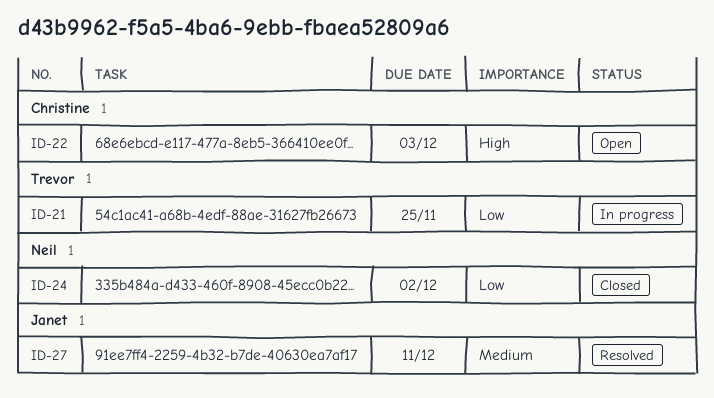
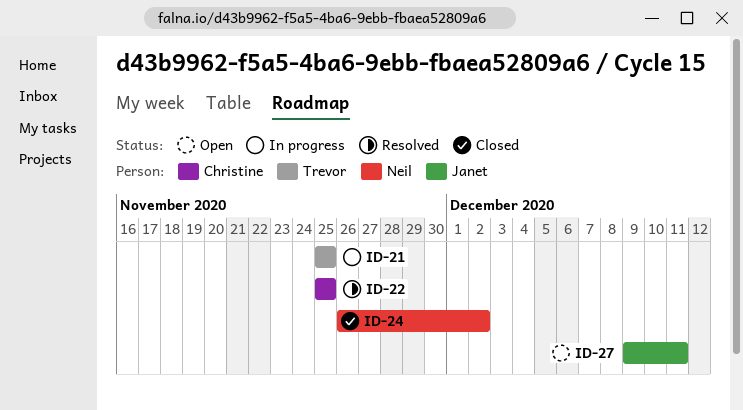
ID-22, status: Open -> Resolved
ID-22, due: Dec 3 -> Nov 25
ID-27, status: Resolved -> Open

